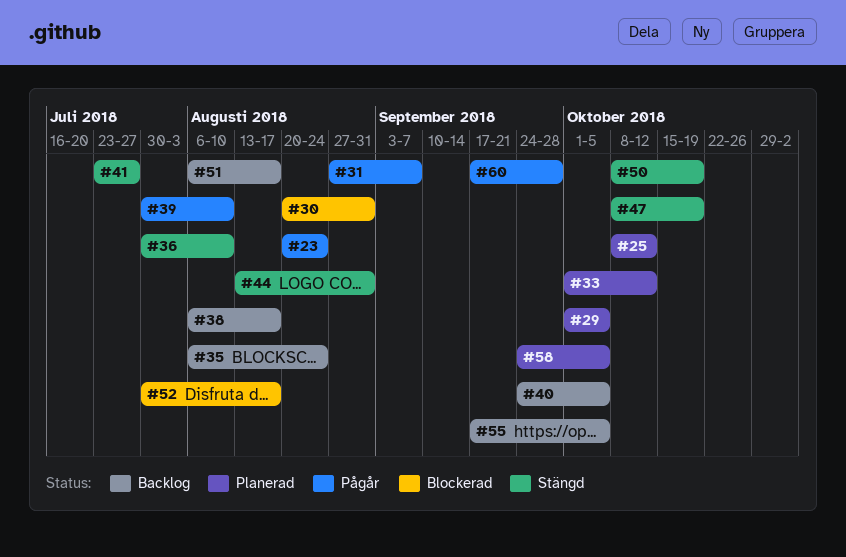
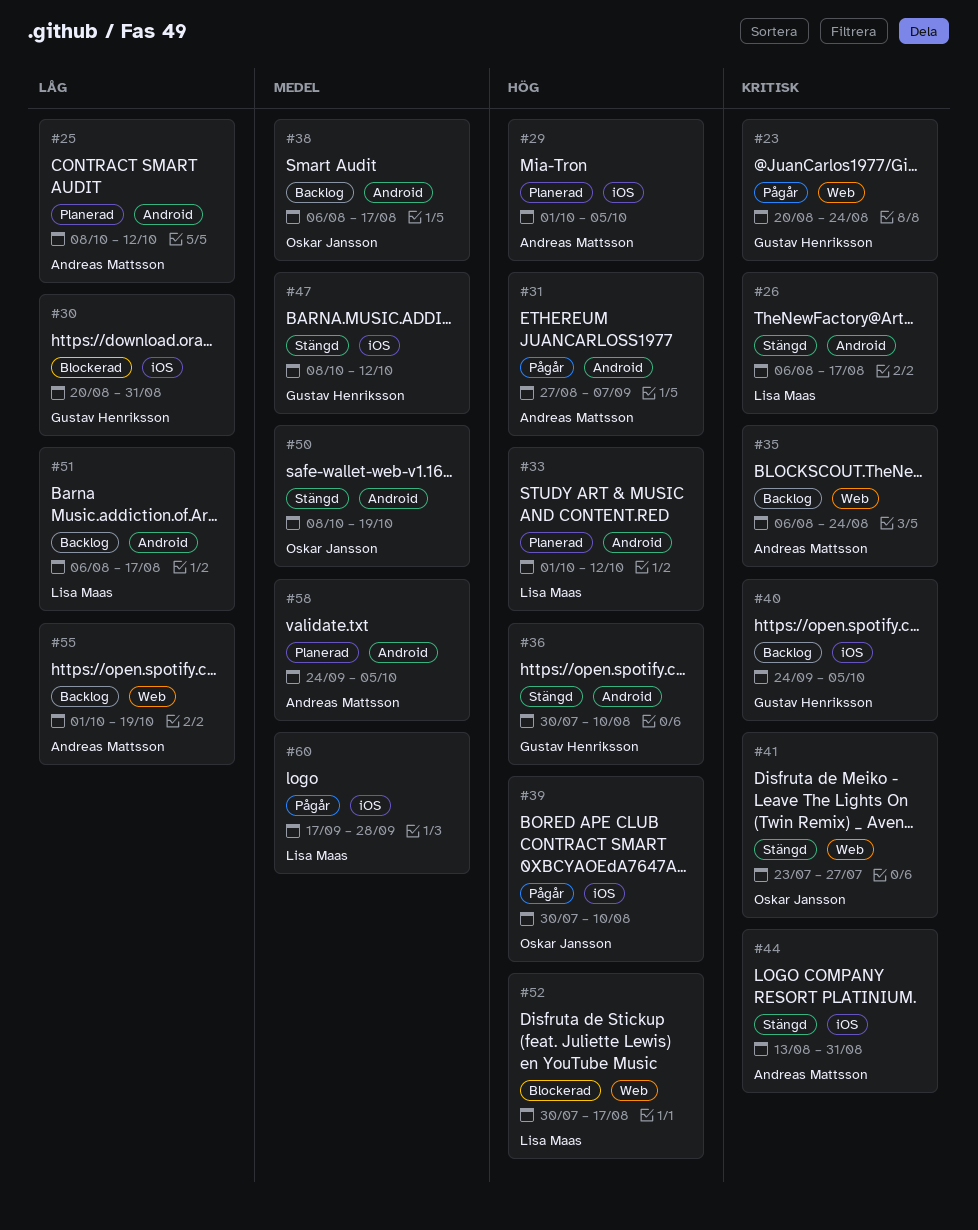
#26: none -> present
#47, due: Oct 19 -> Oct 12
#55, start: Sep 17 -> Oct 1
#55, due: Oct 5 -> Oct 19

